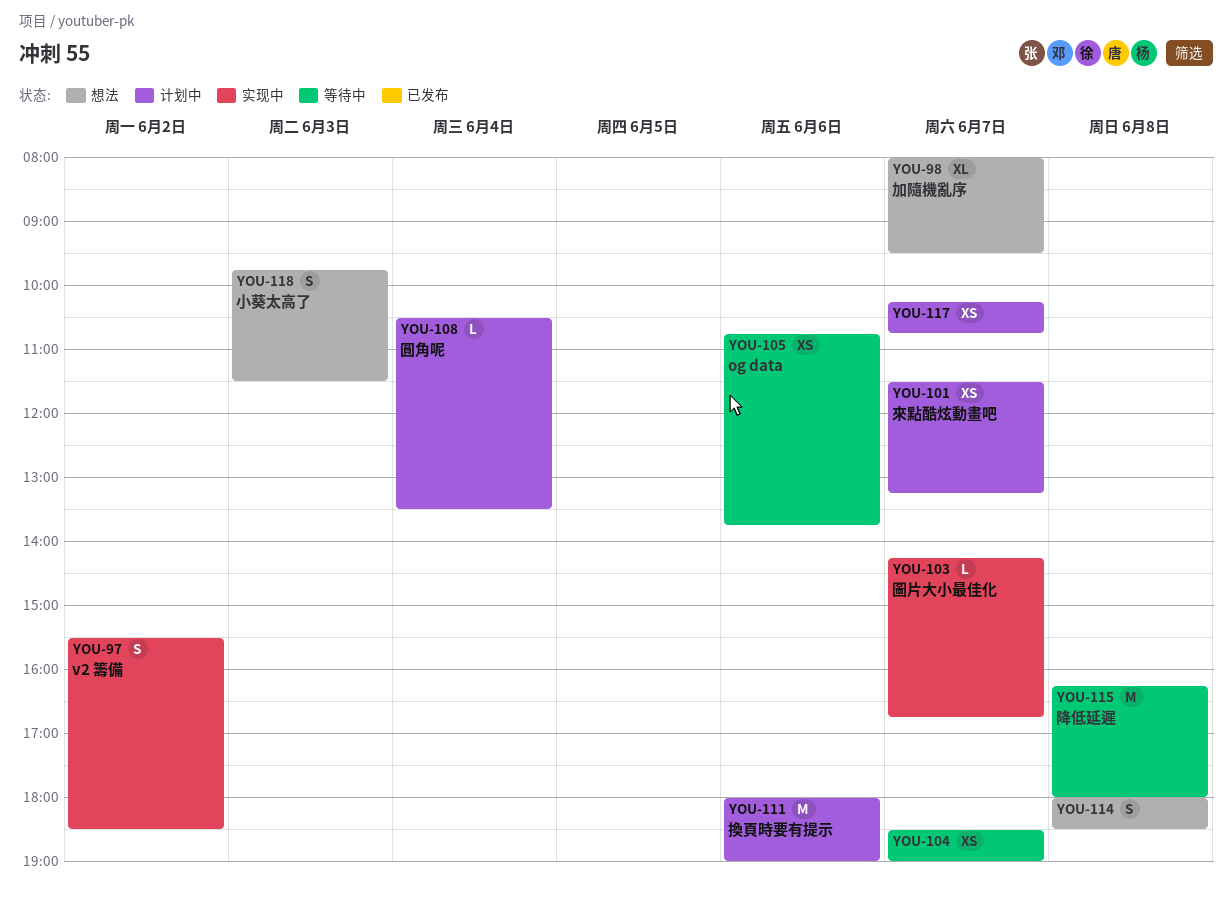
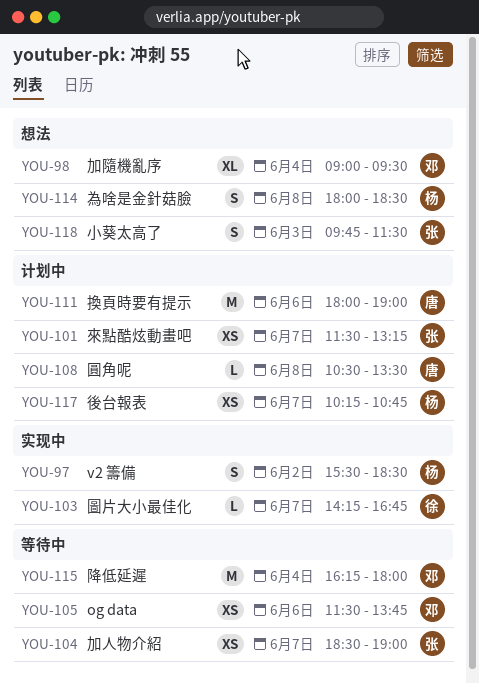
YOU-98, day: Jun 7 -> Jun 4
YOU-98, begins: 08:00 -> 09:00
YOU-105, begins: 10:45 -> 11:30
YOU-108, day: Jun 4 -> Jun 8
YOU-115, day: Jun 8 -> Jun 4

